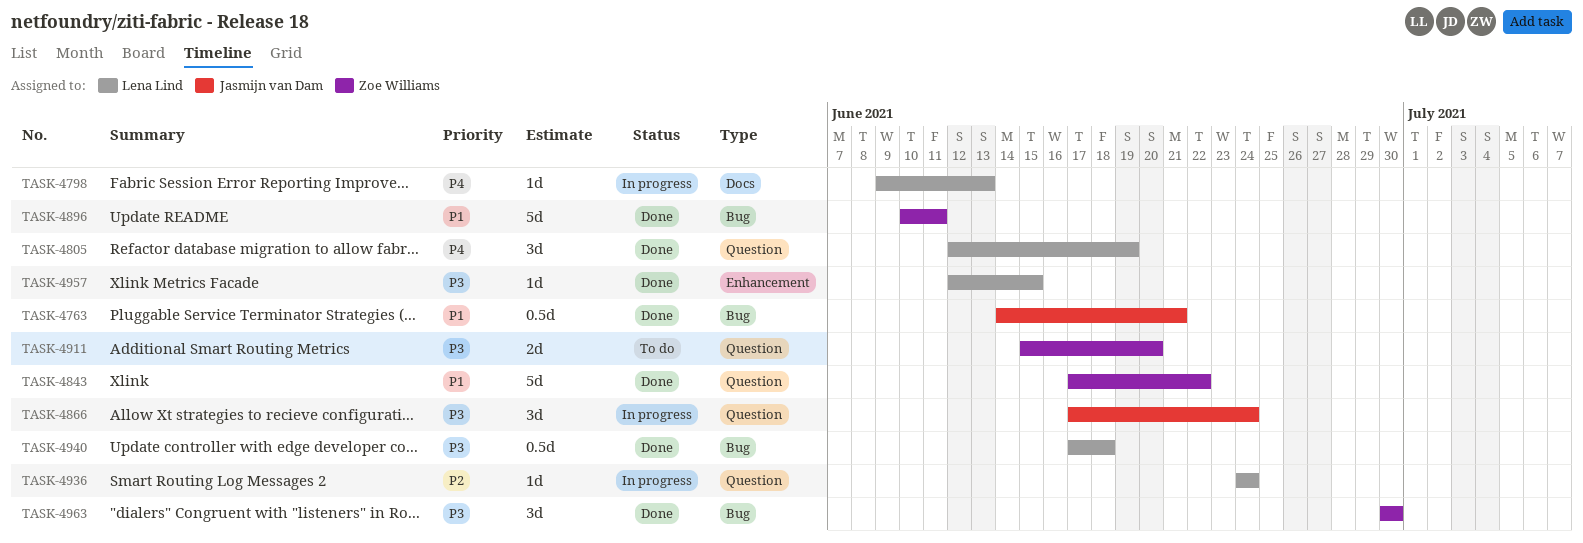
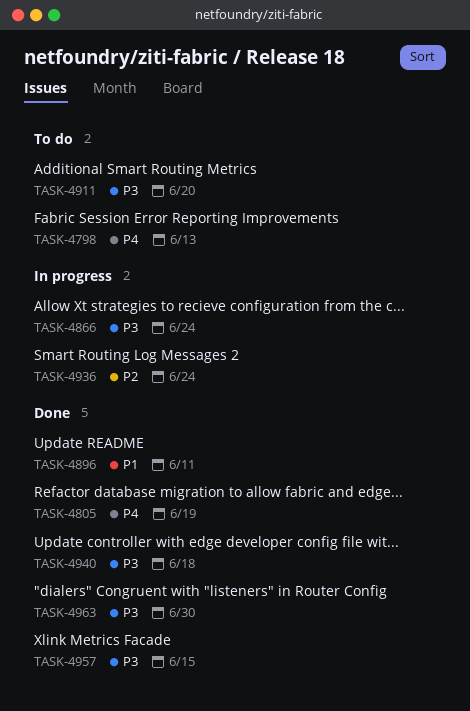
TASK-4763: present -> none
TASK-4798, status: In progress -> To do
TASK-4843: present -> none

